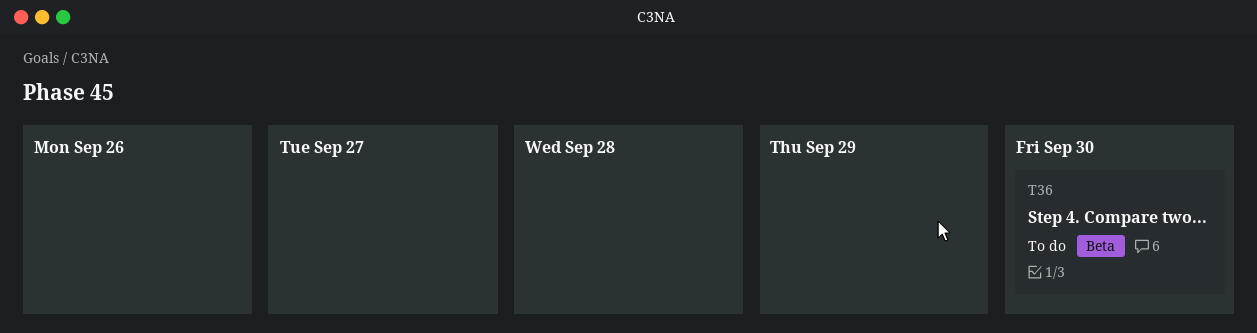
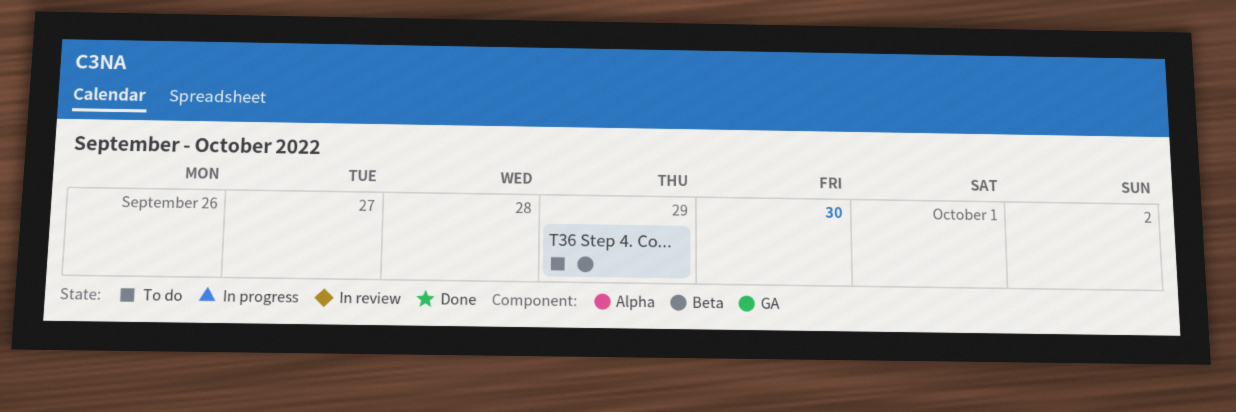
T36, due: Sep 30 -> Sep 29

